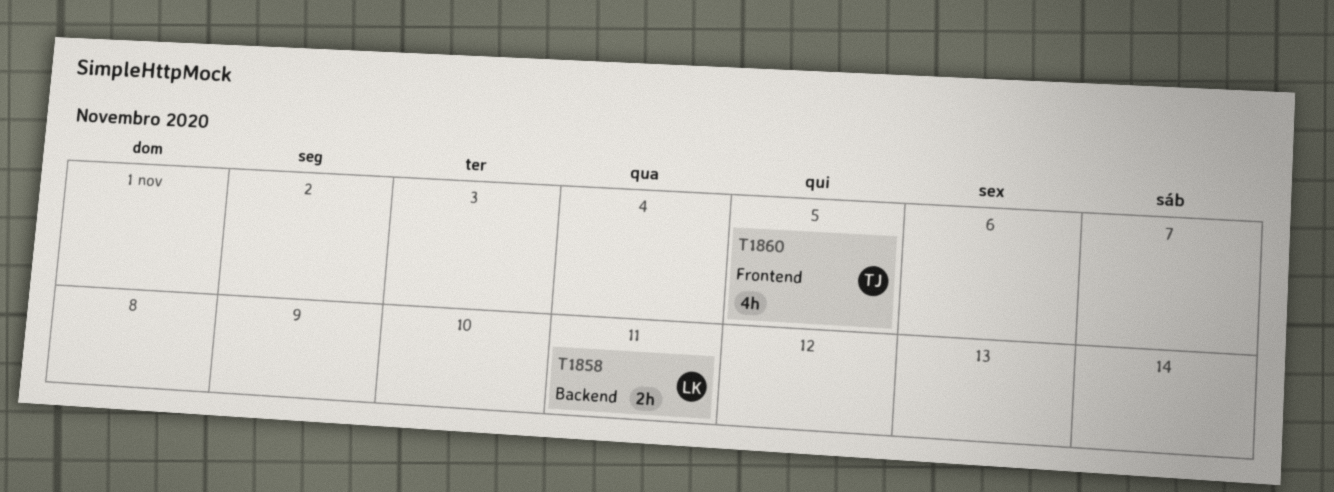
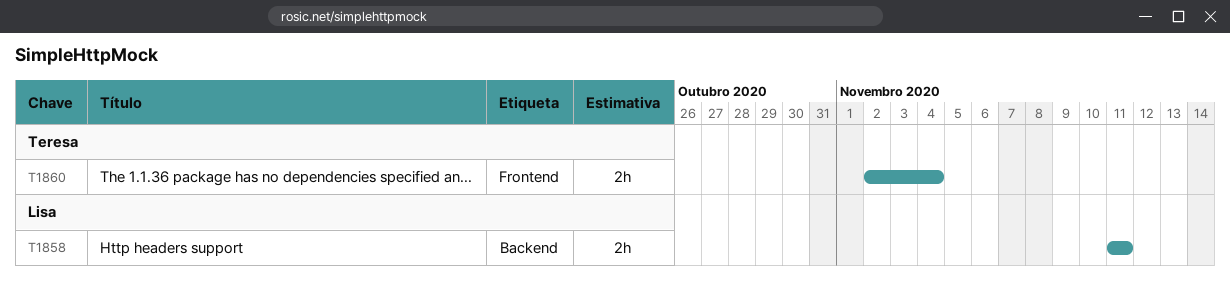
T1860, estimate: 4h -> 2h
T1860, due: Nov 5 -> Nov 4

